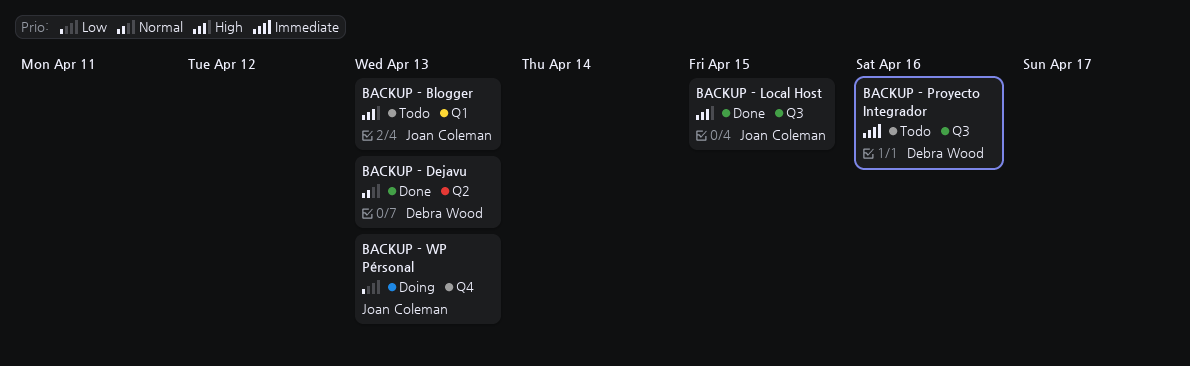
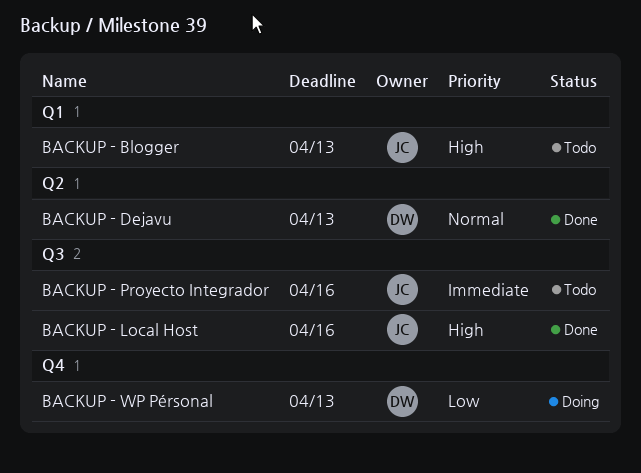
BACKUP - Local Host, due: Apr 15 -> Apr 16
BACKUP - Proyecto Integrador, owner: Debra Wood -> Joan Coleman
BACKUP - WP Pérsonal, owner: Joan Coleman -> Debra Wood

